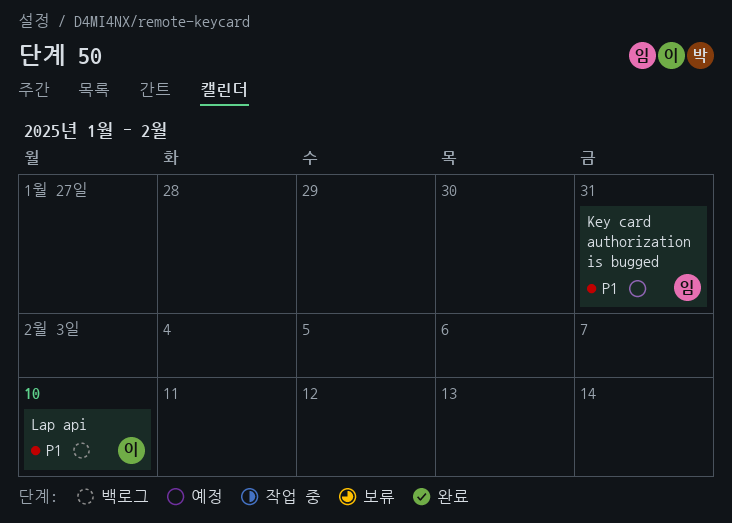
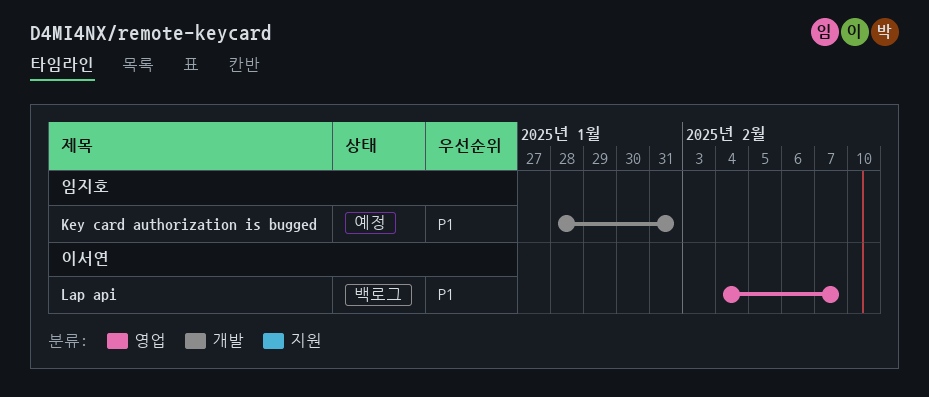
Lap api, due: Feb 10 -> Feb 7

